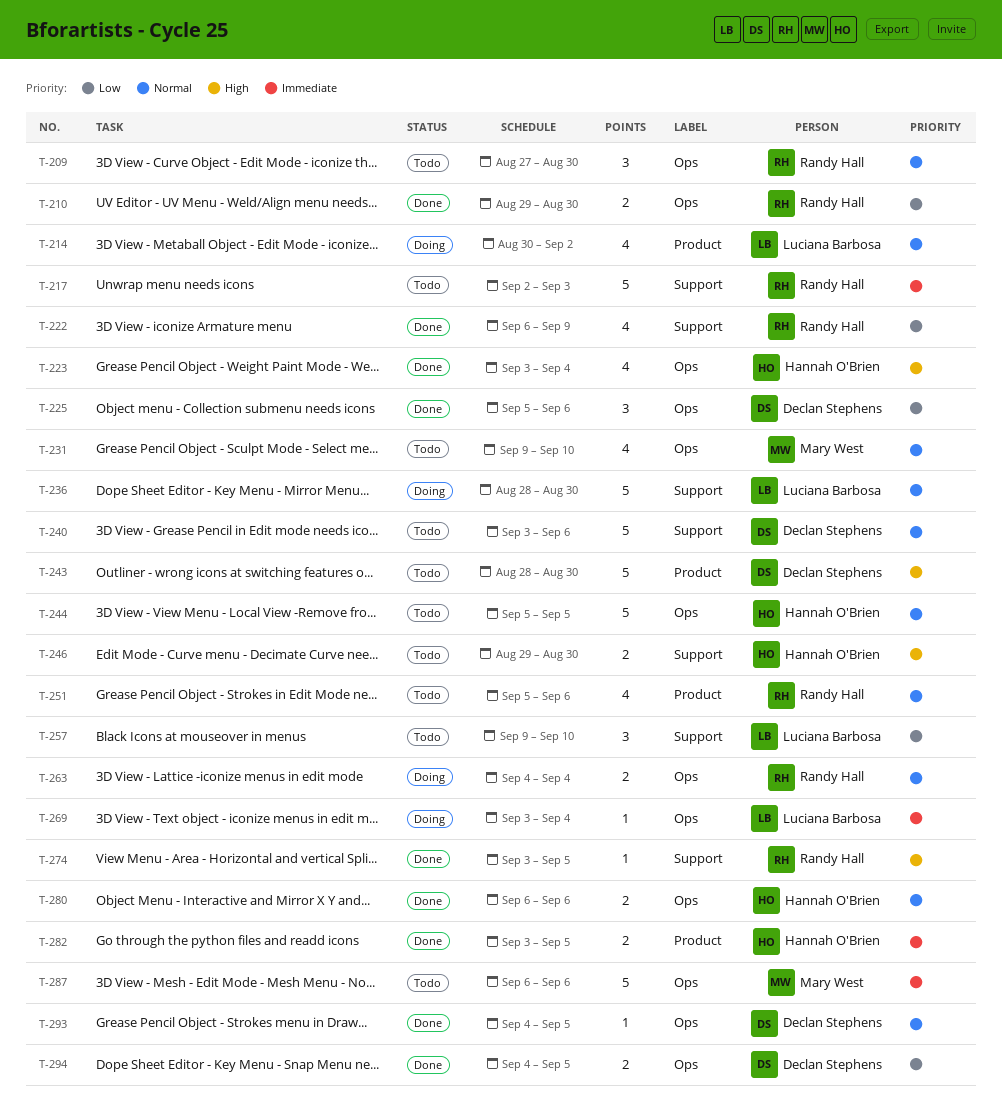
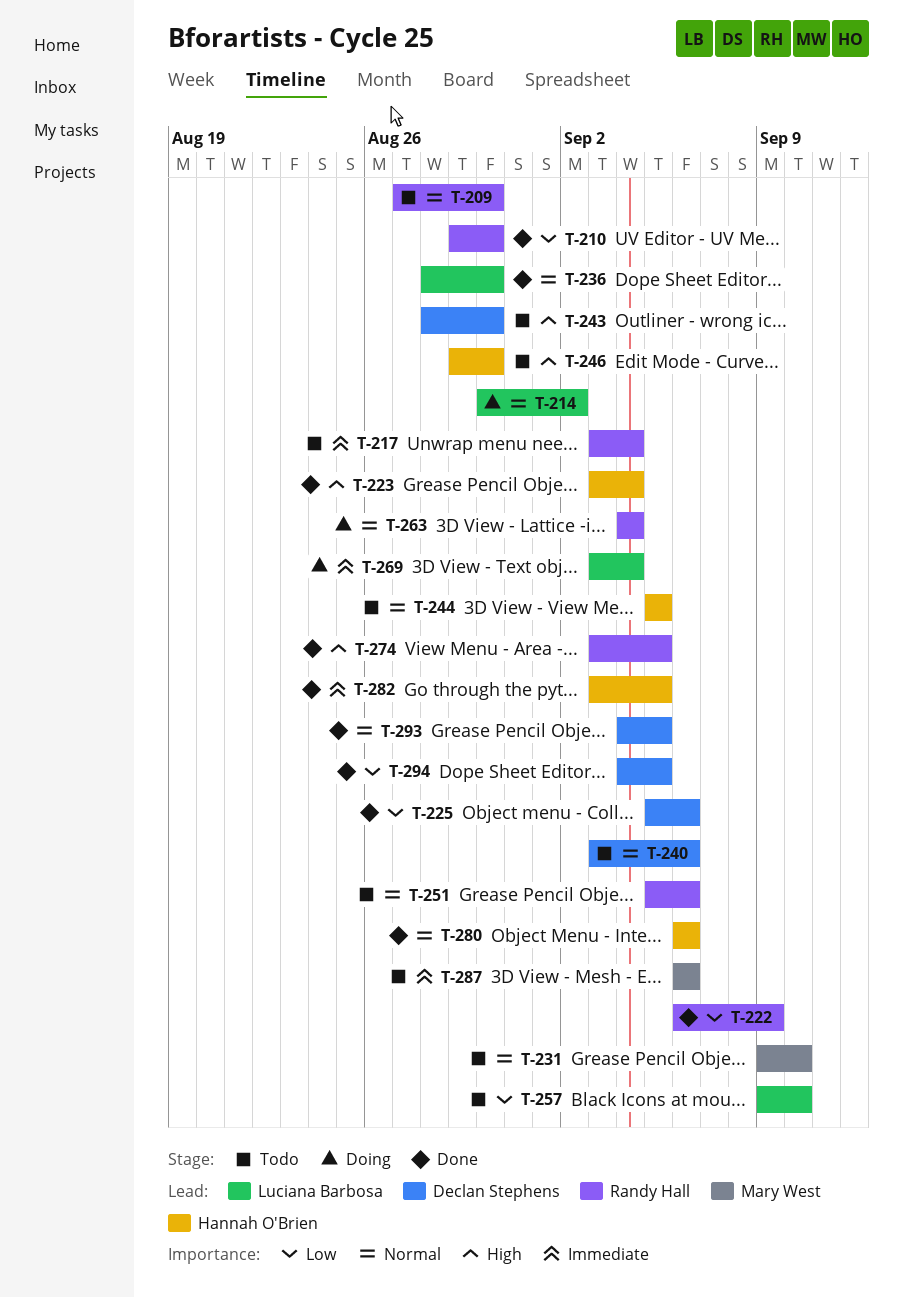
T-217, start: Sep 2 -> Sep 3
T-217, due: Sep 3 -> Sep 4
T-236, status: Doing -> Done

